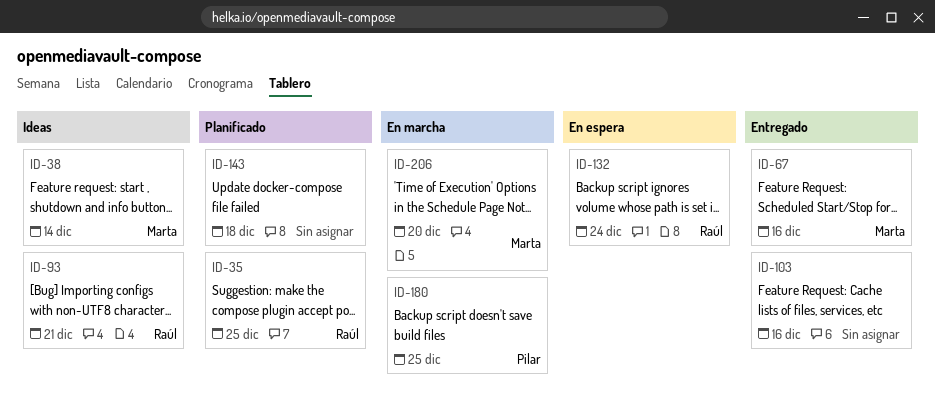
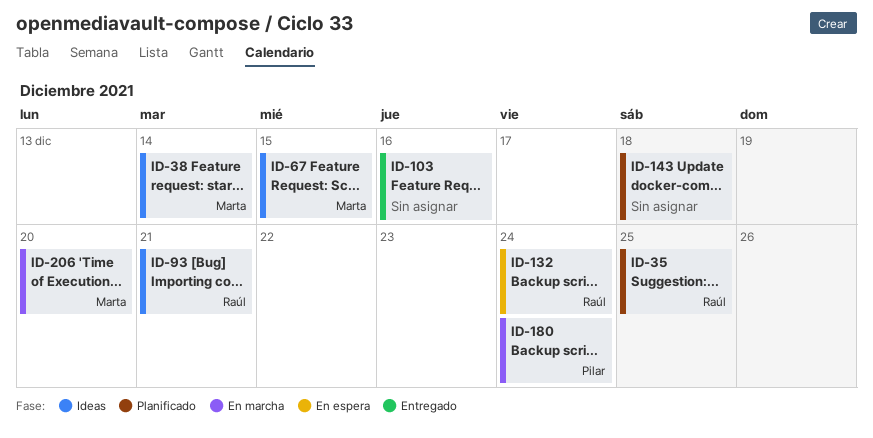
ID-67, status: Entregado -> Ideas
ID-67, due: Dec 16 -> Dec 15
ID-180, due: Dec 25 -> Dec 24

